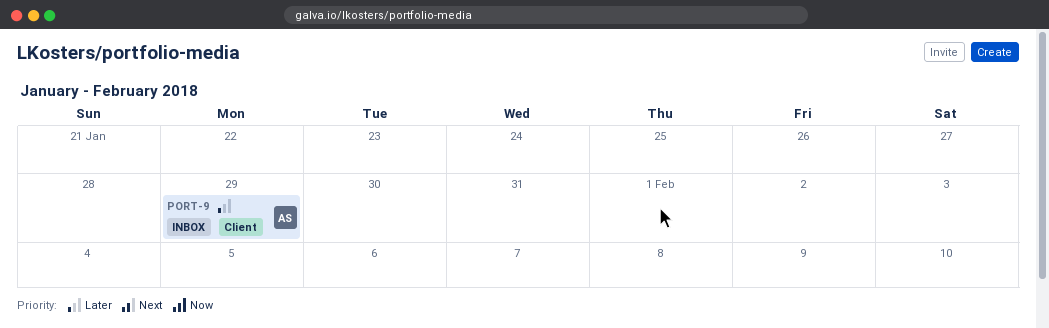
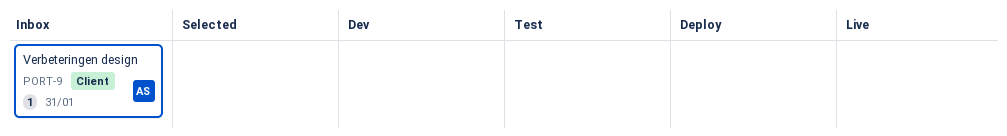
PORT-9, due: Jan 29 -> Jan 31

